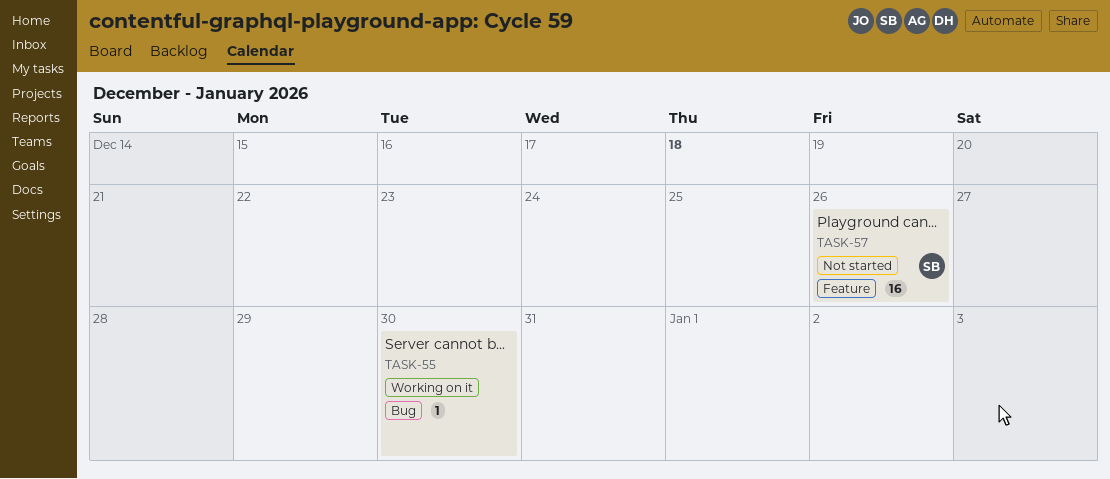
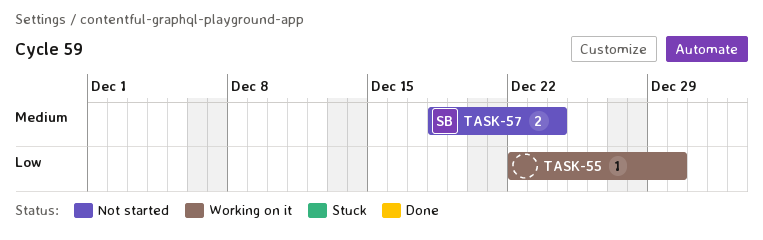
TASK-57, estimate: 16 -> 2
TASK-57, due: Dec 26 -> Dec 24

